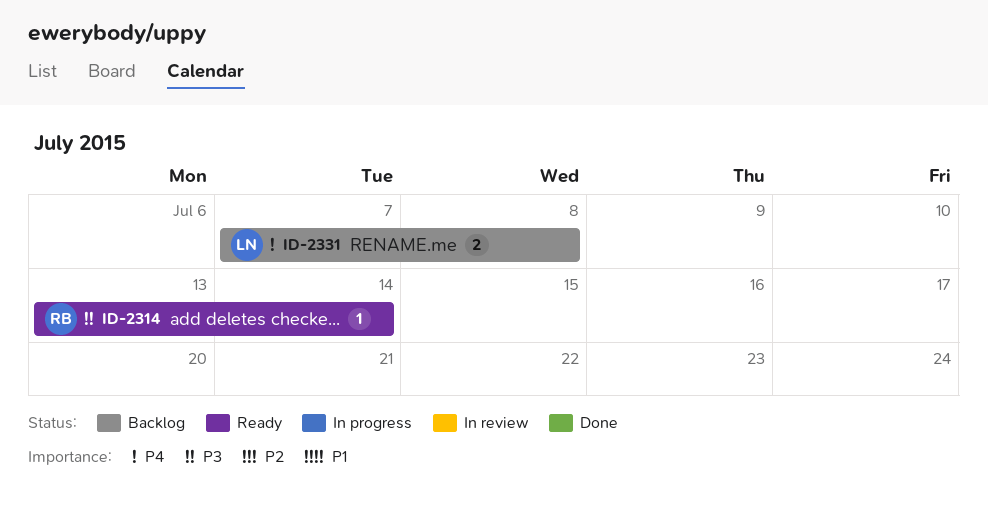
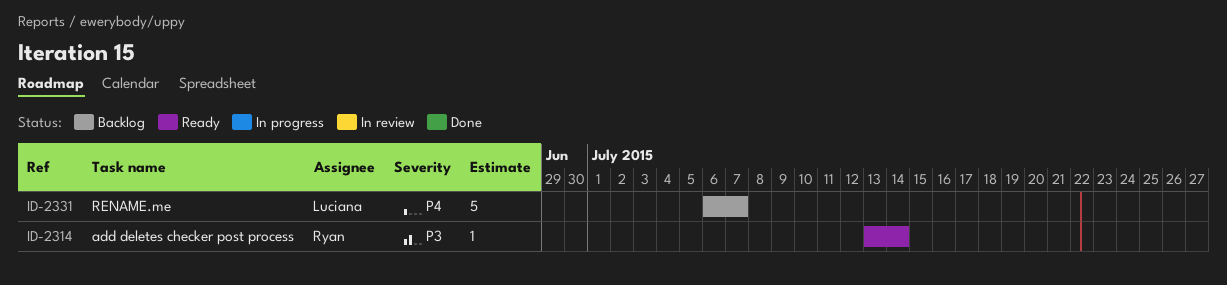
ID-2331, estimate: 2 -> 5
ID-2331, start: Jul 7 -> Jul 6
ID-2331, due: Jul 8 -> Jul 7

